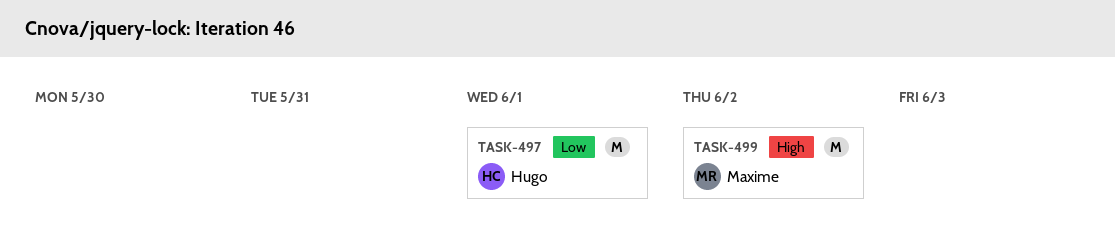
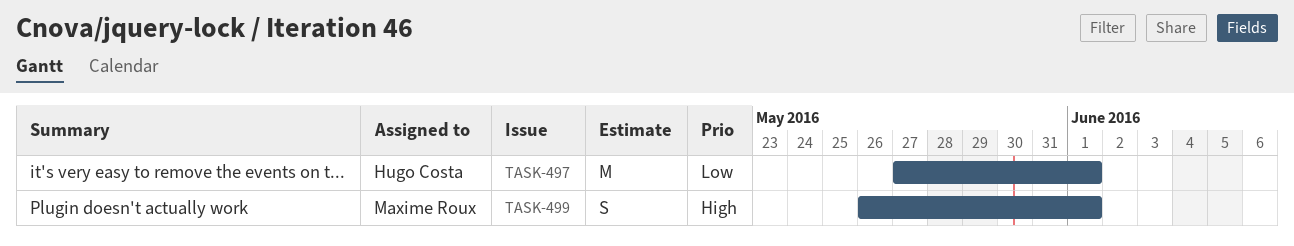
TASK-499, estimate: M -> S
TASK-499, due: Jun 2 -> Jun 1

